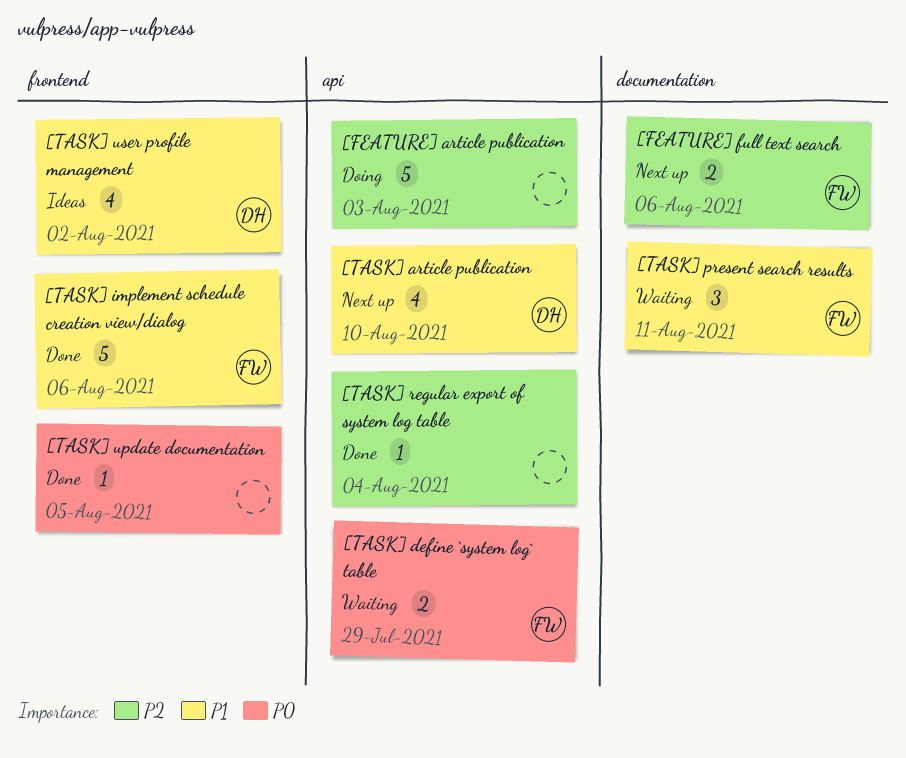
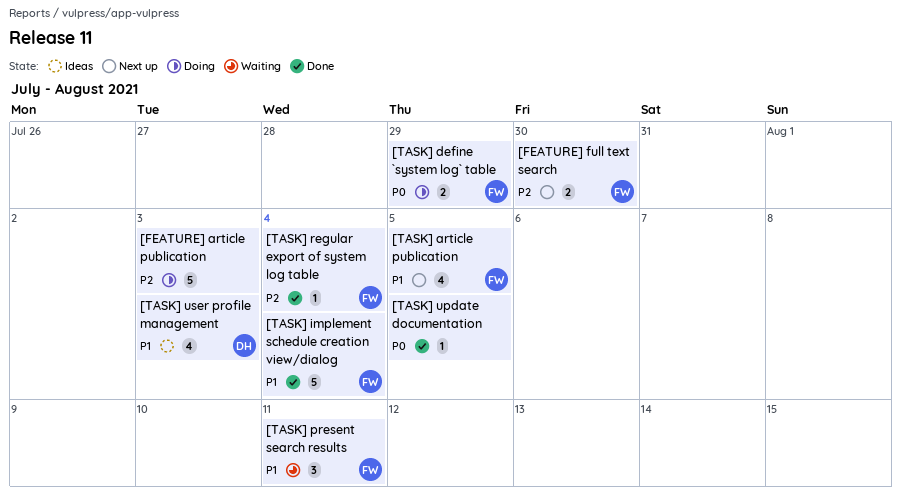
[FEATURE] full text search, due: Aug 6 -> Jul 30
[TASK] article publication, owner: DH -> FW
[TASK] article publication, due: Aug 10 -> Aug 5
[TASK] define `system log` table, status: Waiting -> Doing
[TASK] implement schedule creation view/dialog, due: Aug 6 -> Aug 4
[TASK] regular export of system log table, owner: none -> FW
[TASK] user profile management, due: Aug 2 -> Aug 3

